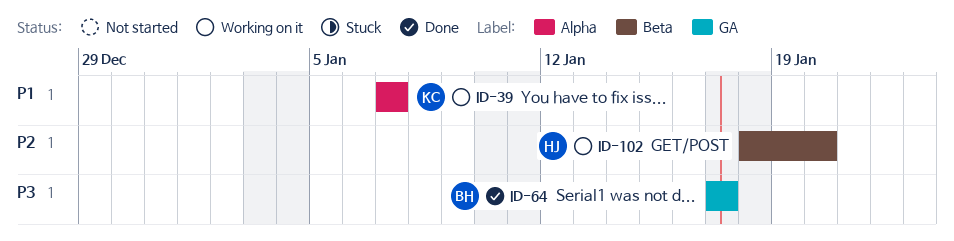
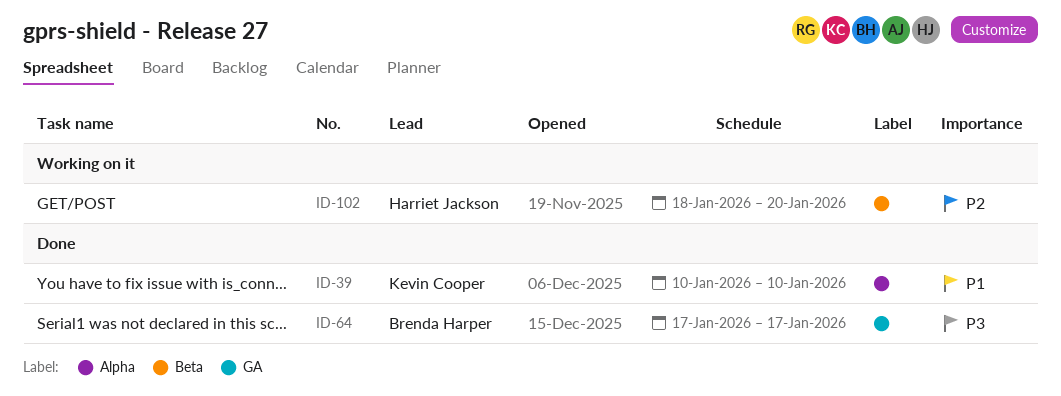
ID-39, status: Working on it -> Done
ID-39, start: Jan 7 -> Jan 10
ID-39, due: Jan 7 -> Jan 10

